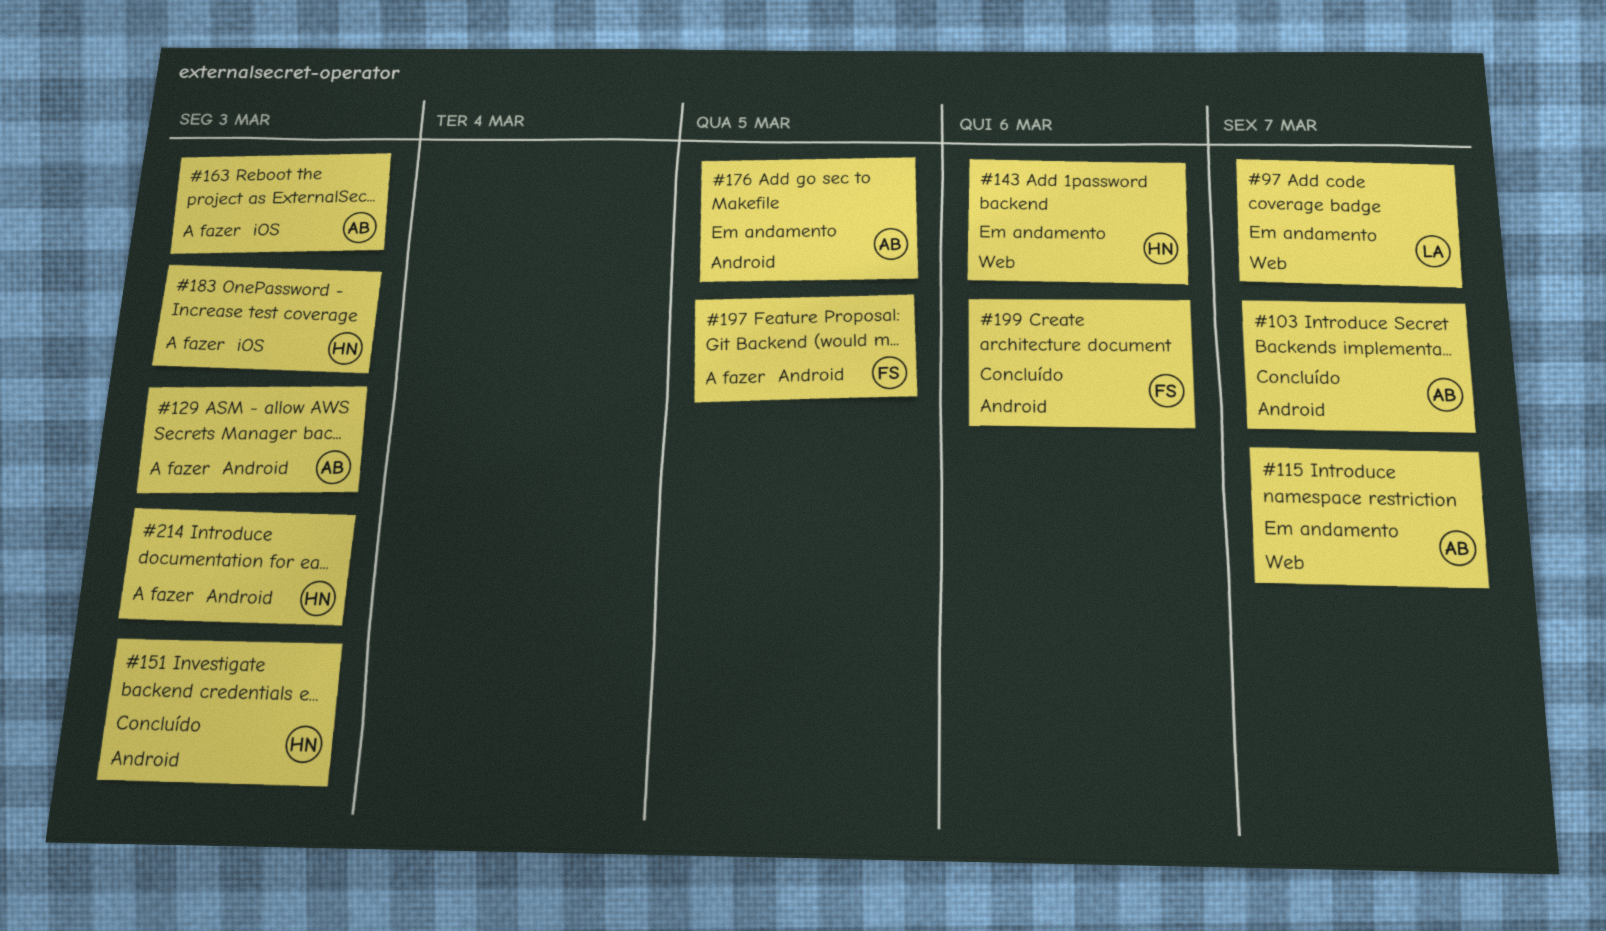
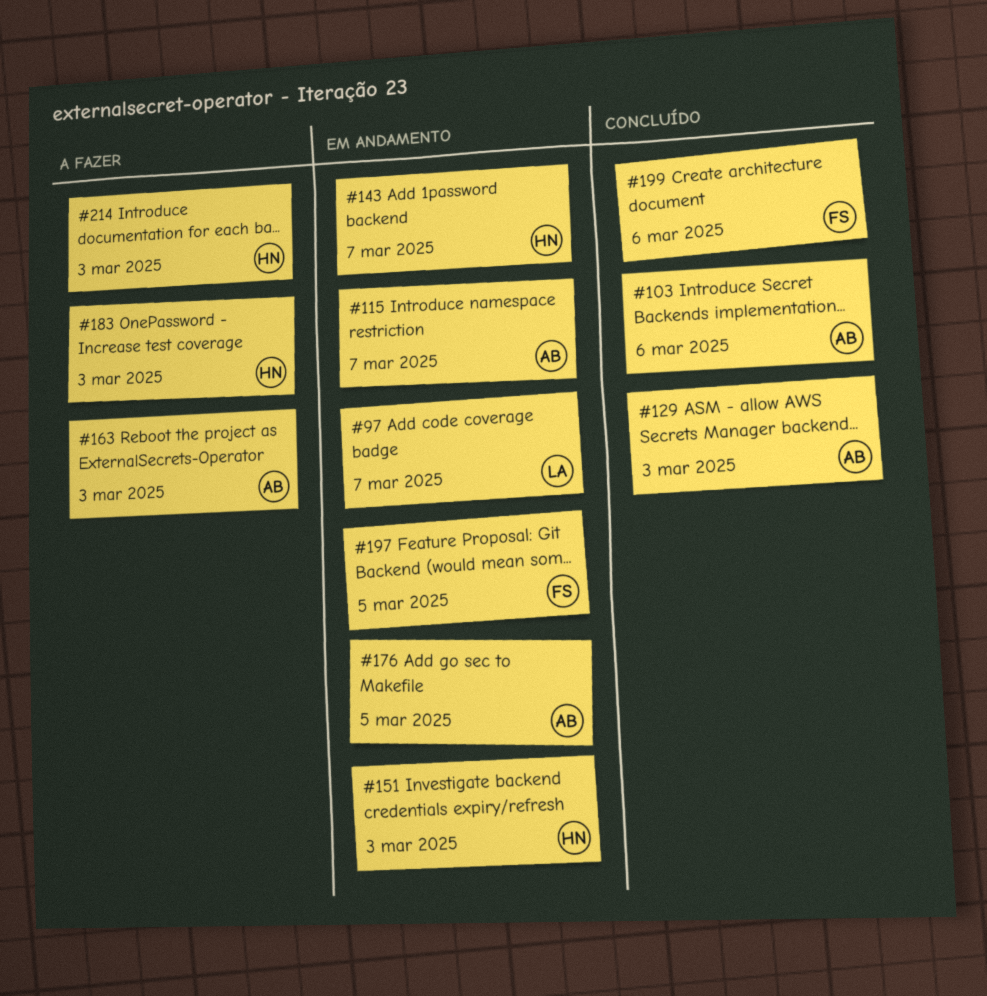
#103, due: Mar 7 -> Mar 6
#129, status: A fazer -> Concluído
#143, due: Mar 6 -> Mar 7
#151, status: Concluído -> Em andamento
#197, status: A fazer -> Em andamento

